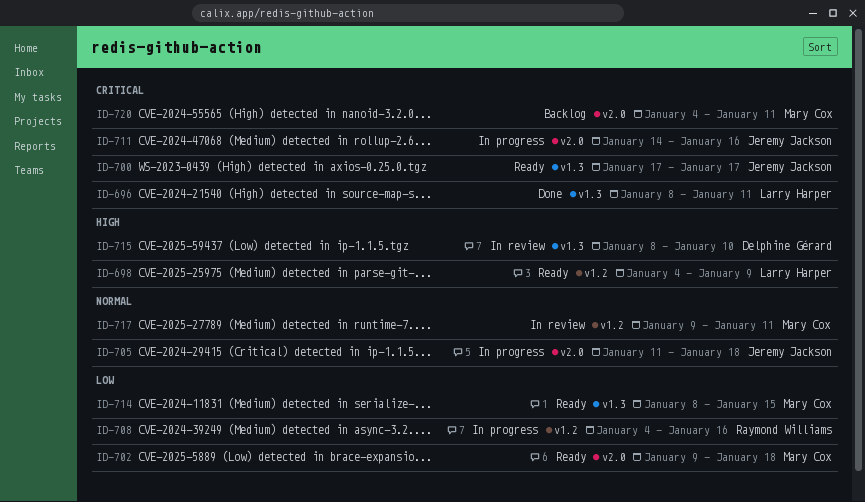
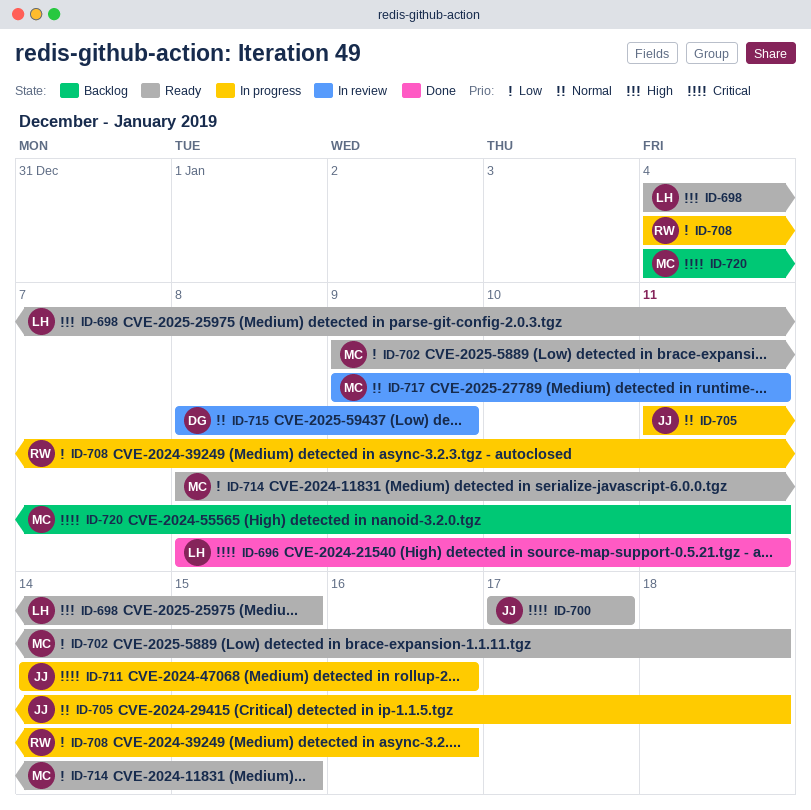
ID-698, due: Jan 9 -> Jan 15
ID-715, priority: High -> Normal
ID-715, due: Jan 10 -> Jan 9

